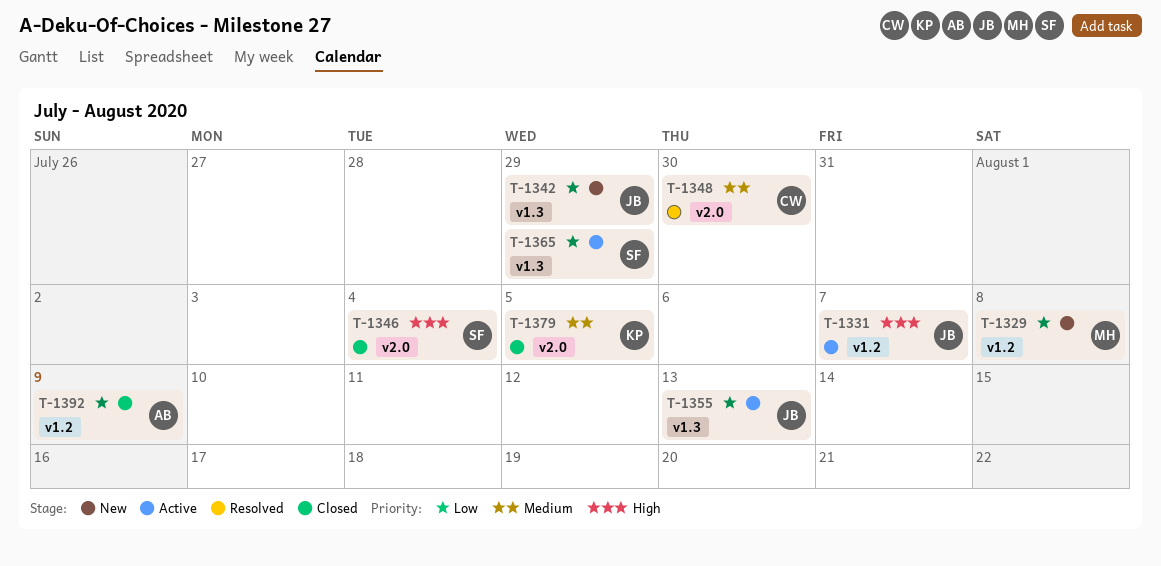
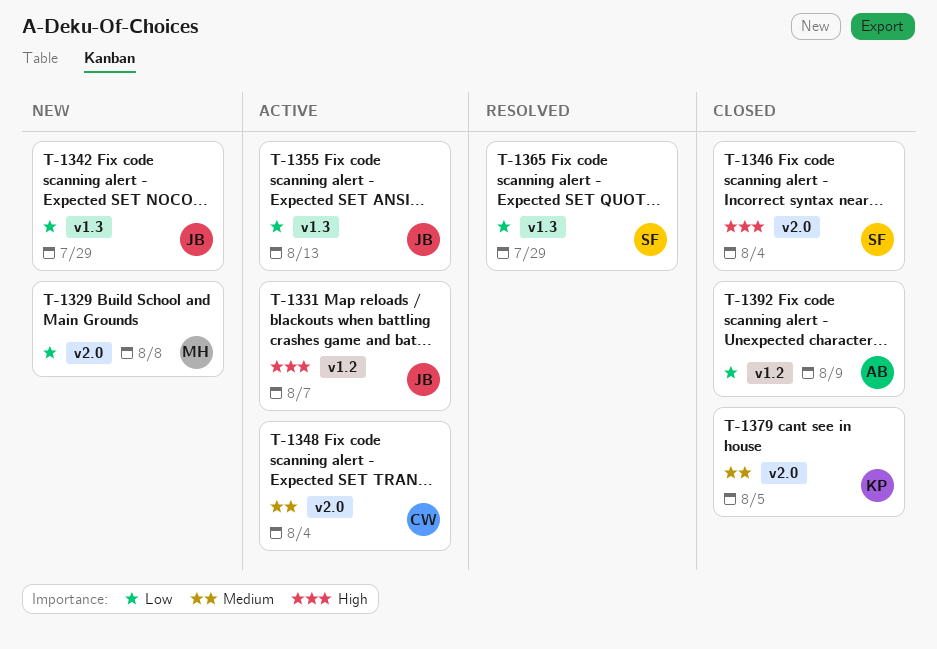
T-1329, label: v1.2 -> v2.0
T-1348, status: Resolved -> Active
T-1348, due: Jul 30 -> Aug 4
T-1365, status: Active -> Resolved

